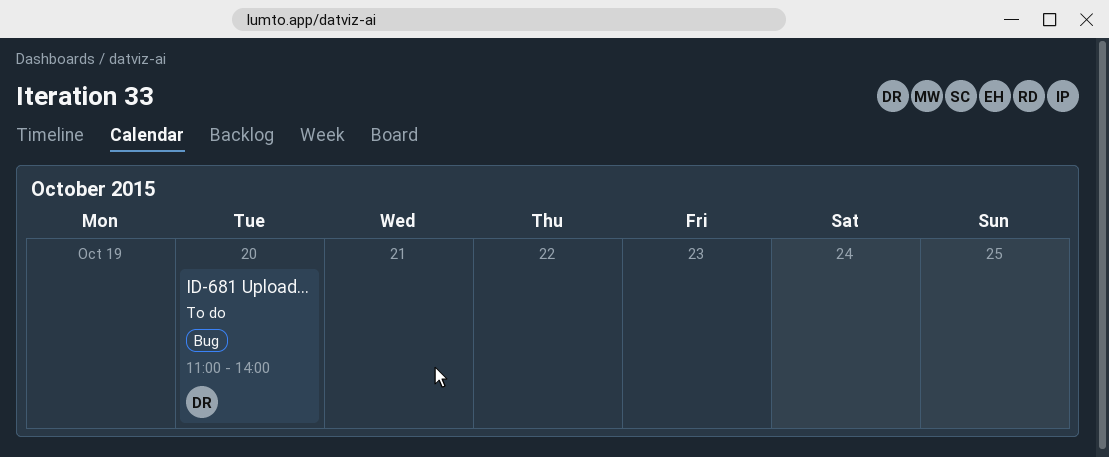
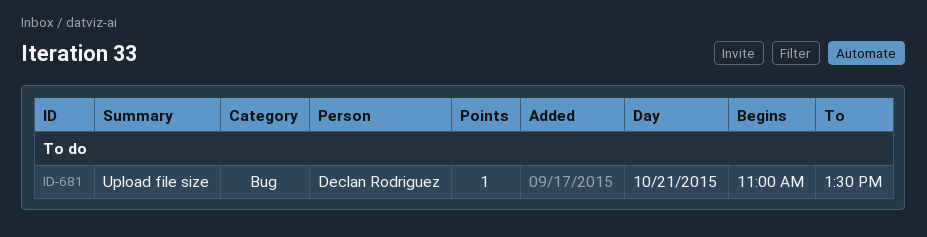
ID-681, day: Oct 20 -> Oct 21
ID-681, ends: 14:00 -> 13:30

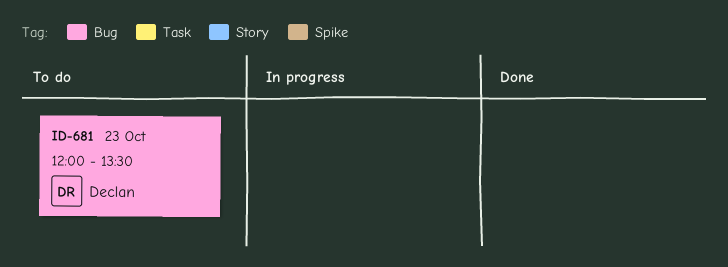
ID-681, day: Oct 21 -> Oct 23
ID-681, begins: 11:00 -> 12:00

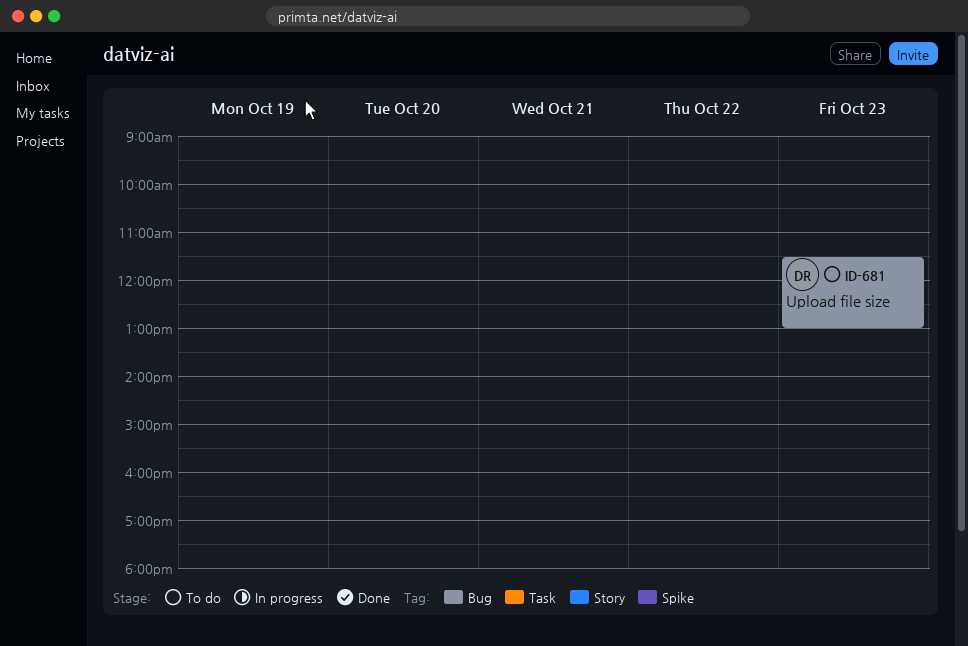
ID-681, begins: 12:00 -> 11:30
ID-681, ends: 13:30 -> 13:00

